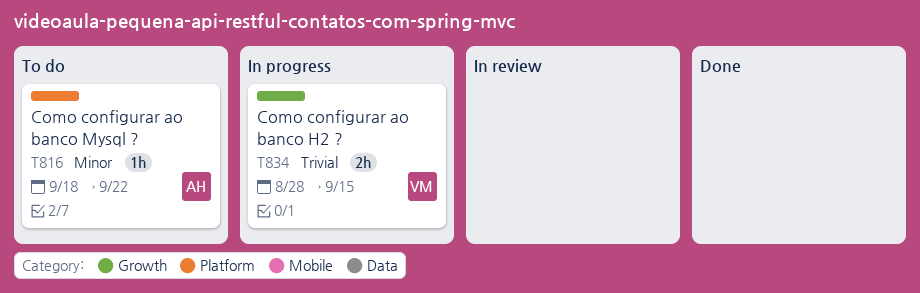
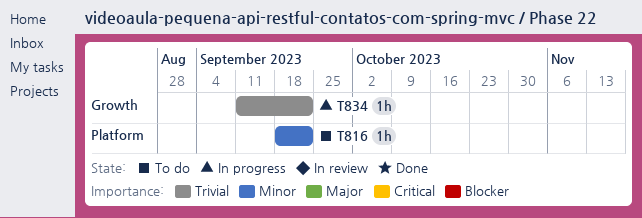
T834, estimate: 2h -> 1h
T834, start: Aug 28 -> Sep 11
T834, due: Sep 15 -> Sep 22

